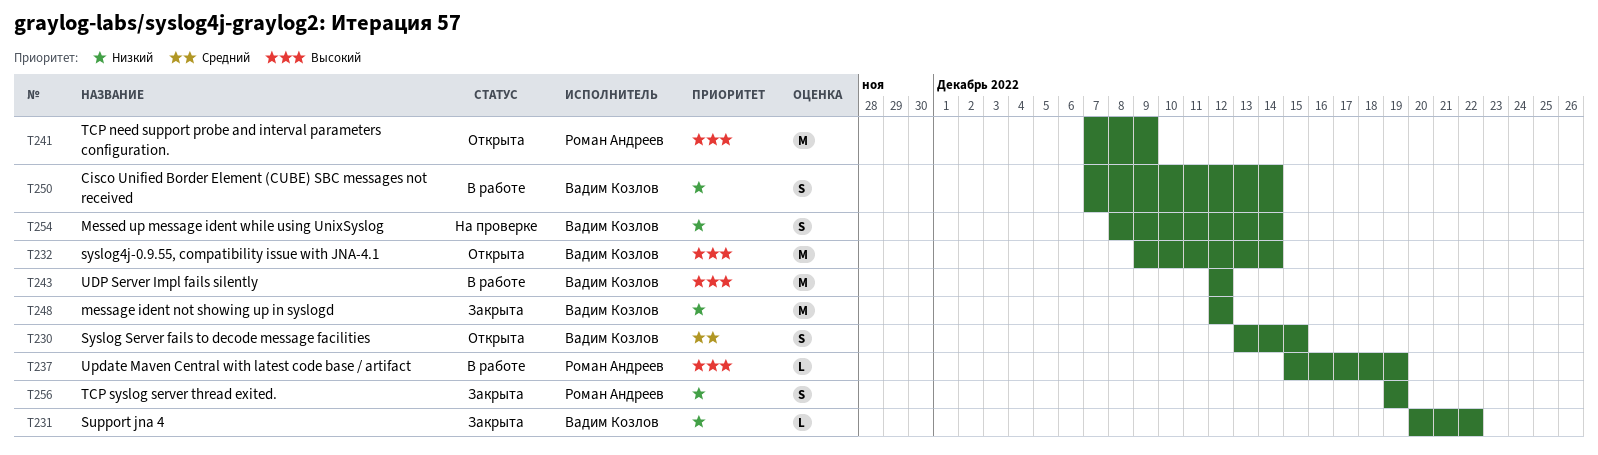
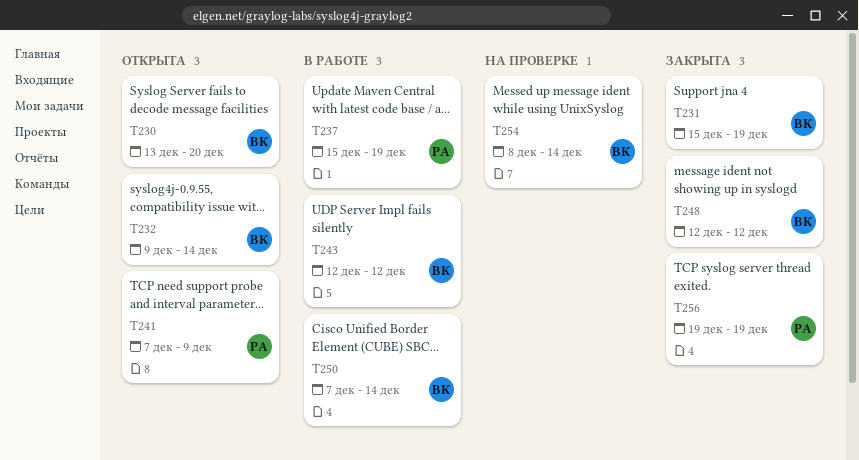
T230, due: Dec 15 -> Dec 20
T231, start: Dec 20 -> Dec 15
T231, due: Dec 22 -> Dec 19

